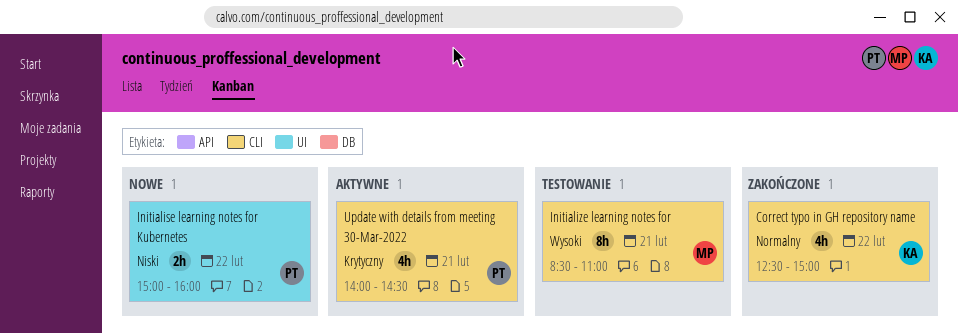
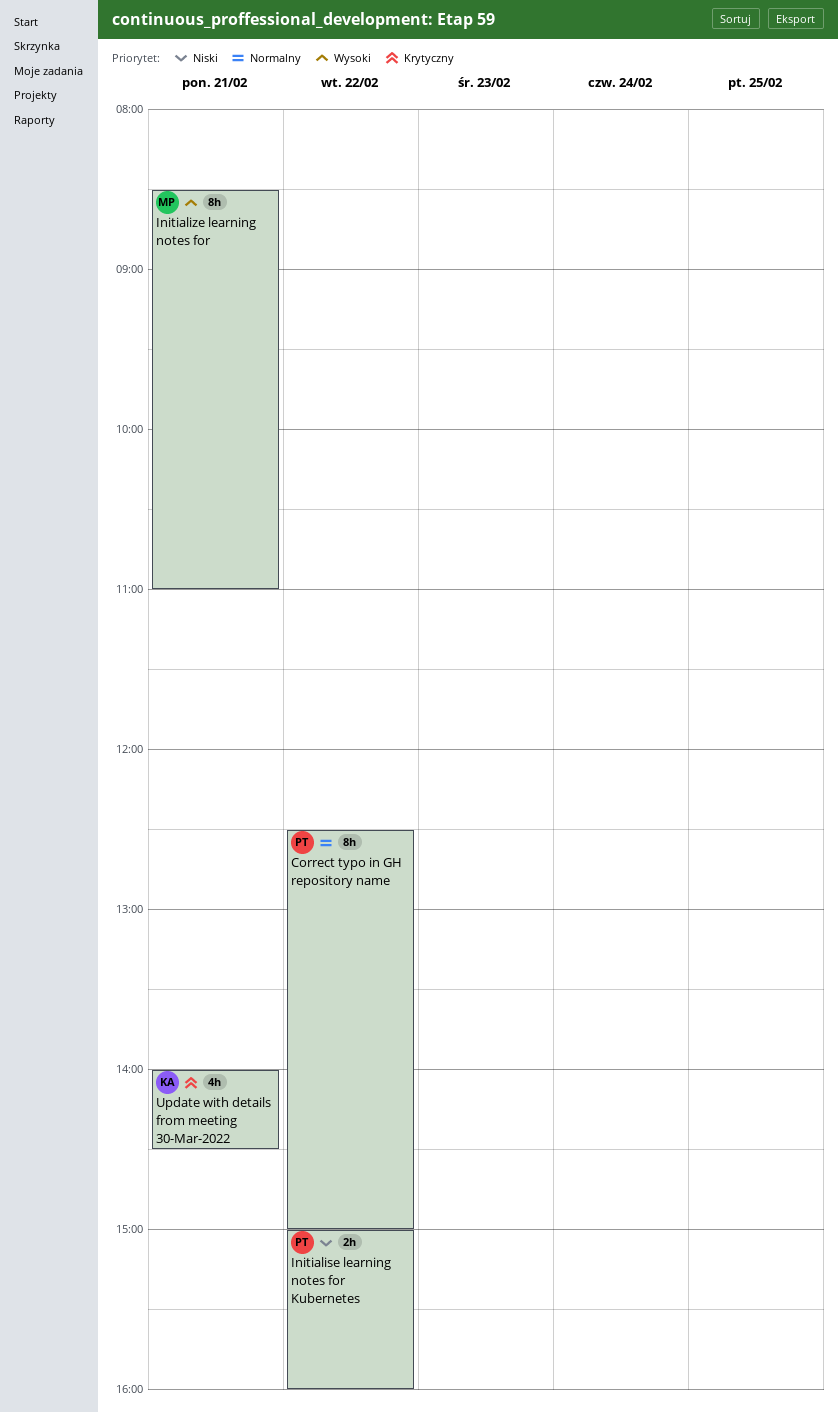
Correct typo in GH repository name, owner: KA -> PT
Correct typo in GH repository name, estimate: 4h -> 8h
Update with details from meeting 30-Mar-2022, owner: PT -> KA

